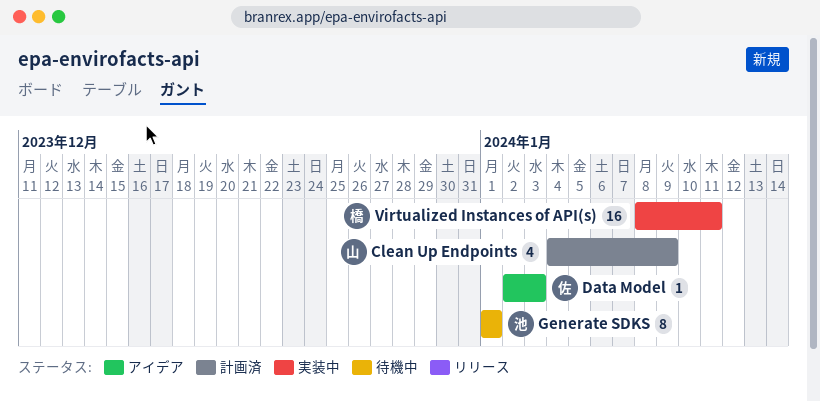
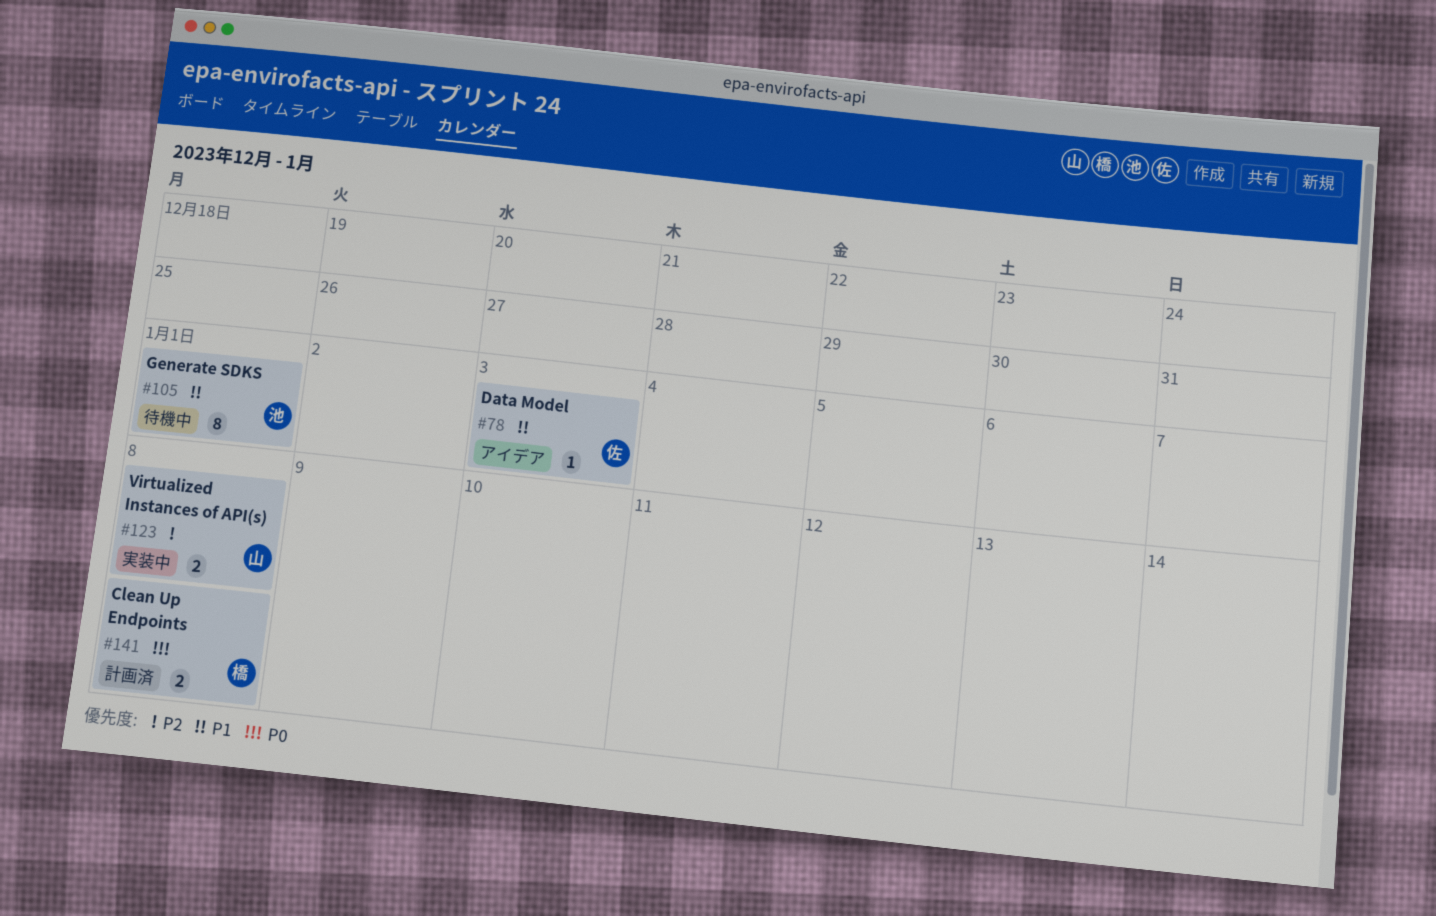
Clean Up Endpoints, owner: 山 -> 橋
Clean Up Endpoints, estimate: 4 -> 2
Clean Up Endpoints, due: Jan 9 -> Jan 8
Virtualized Instances of API(s), owner: 橋 -> 山
Virtualized Instances of API(s), estimate: 16 -> 2
Virtualized Instances of API(s), due: Jan 11 -> Jan 8

